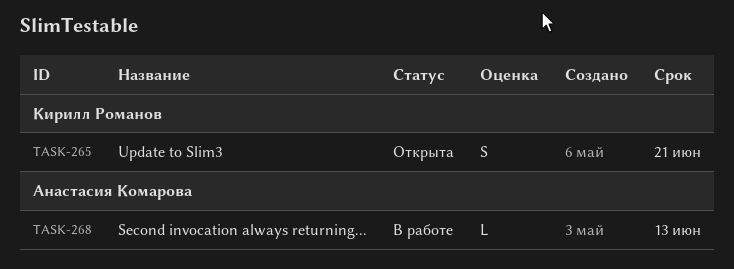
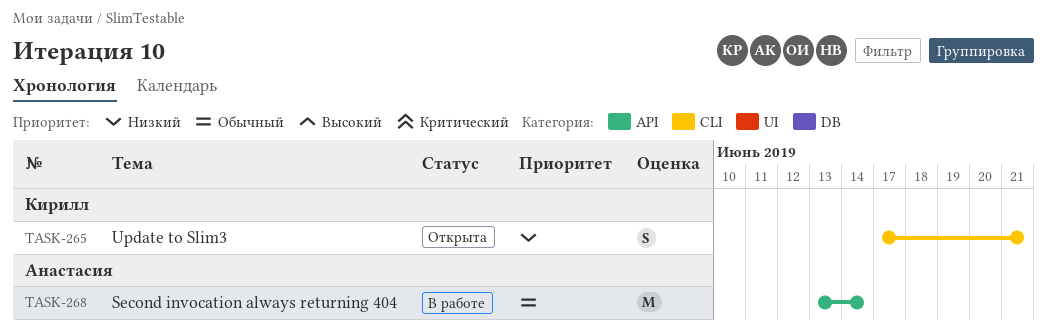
TASK-268, estimate: L -> M
TASK-268, due: Jun 13 -> Jun 14

